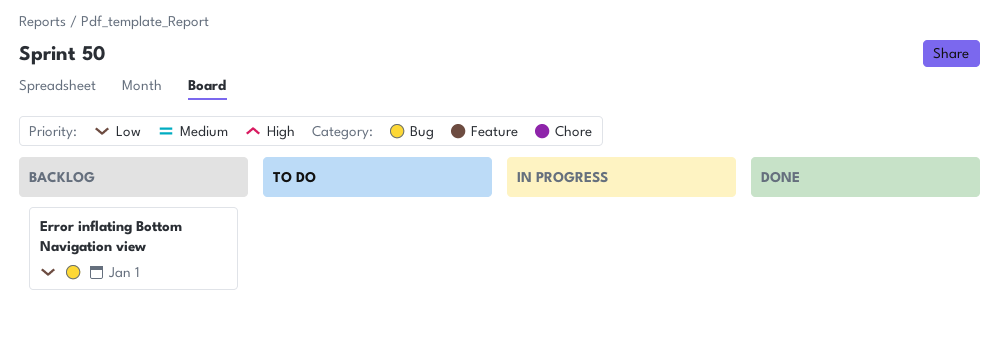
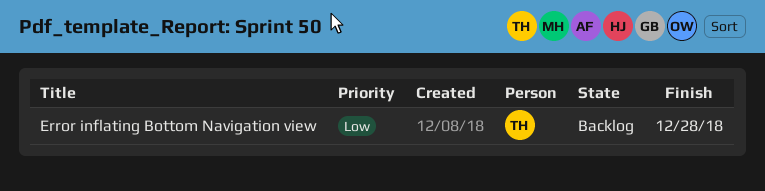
Error inflating Bottom Navigation view, due: Jan 1 -> Dec 28

